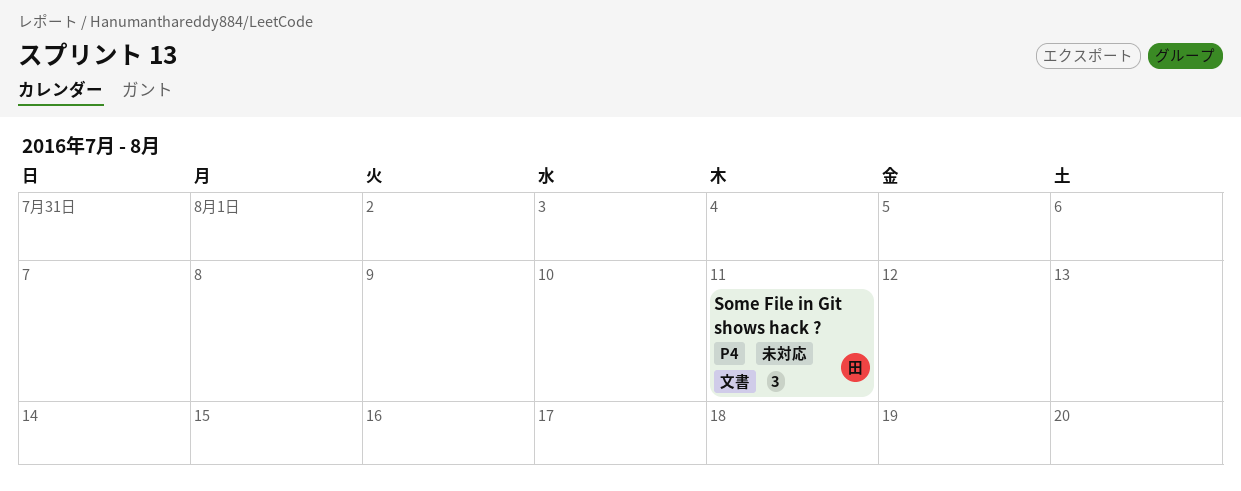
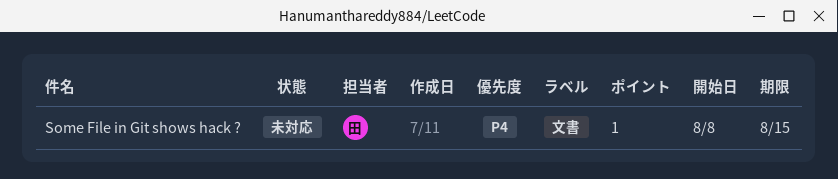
Some File in Git shows hack ?, estimate: 3 -> 1
Some File in Git shows hack ?, due: Aug 11 -> Aug 15

